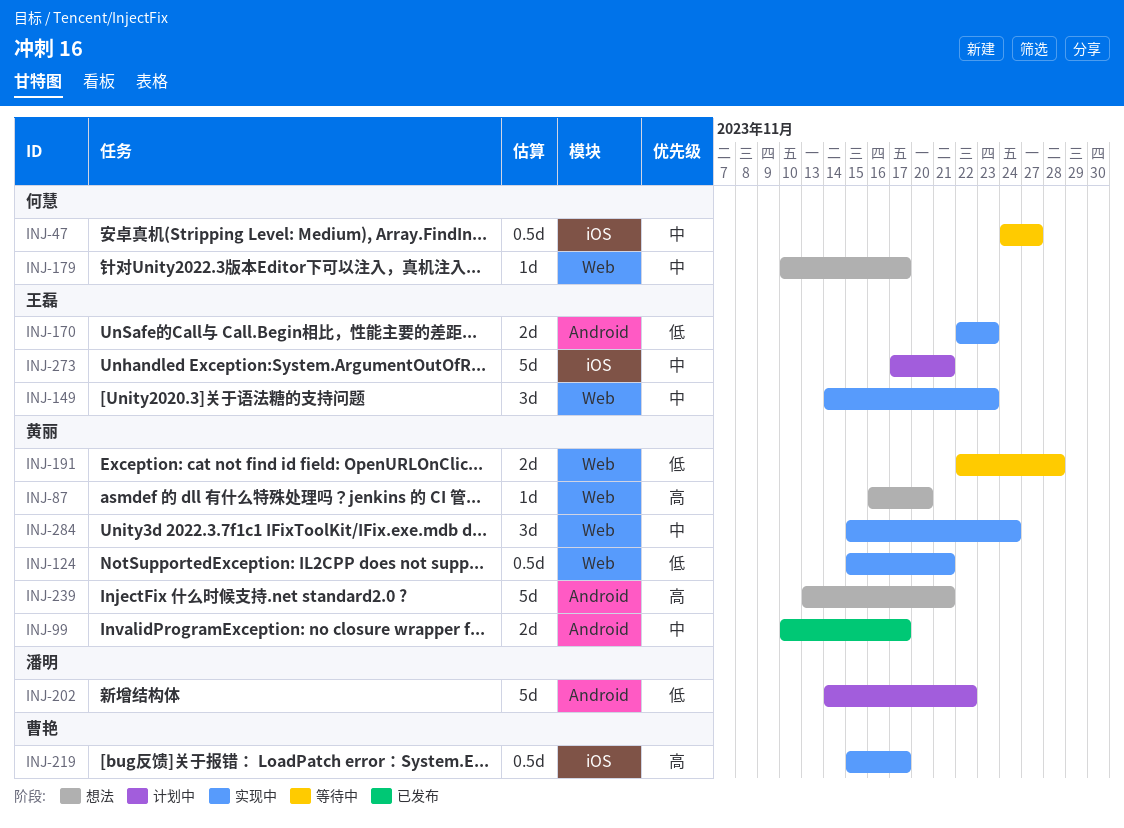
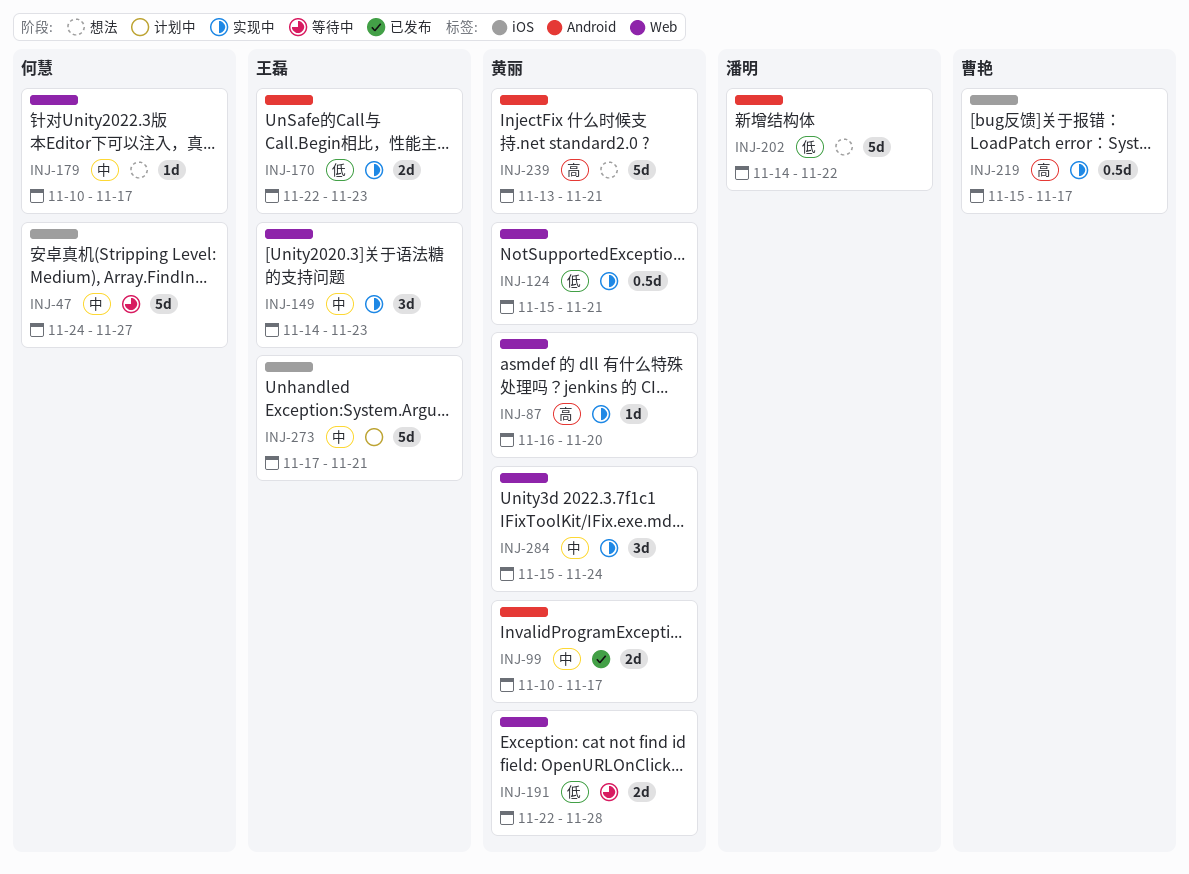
INJ-47, estimate: 0.5d -> 5d
INJ-87, status: 想法 -> 实现中
INJ-202, status: 计划中 -> 想法

